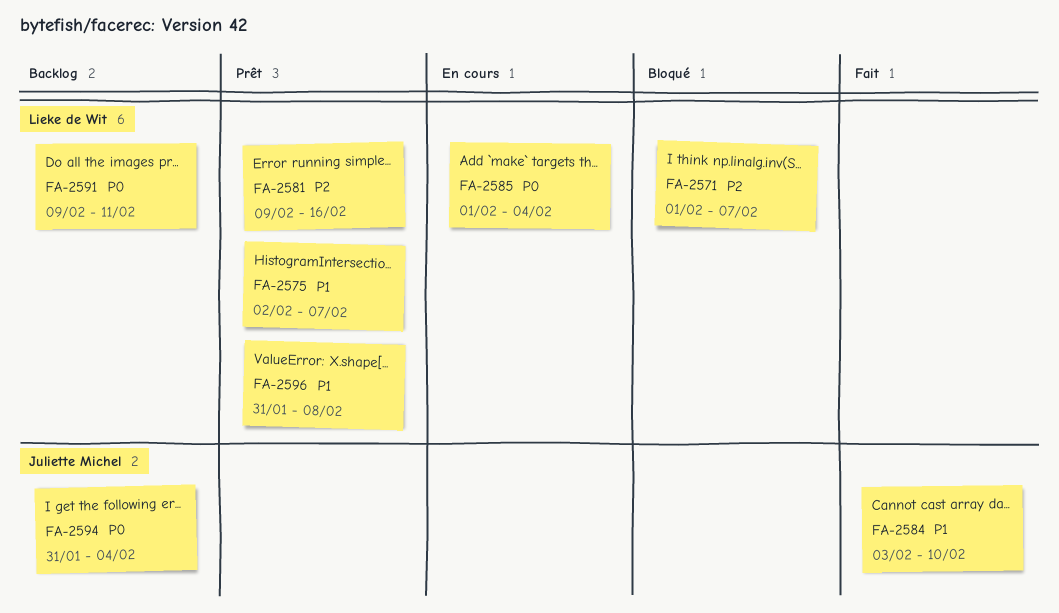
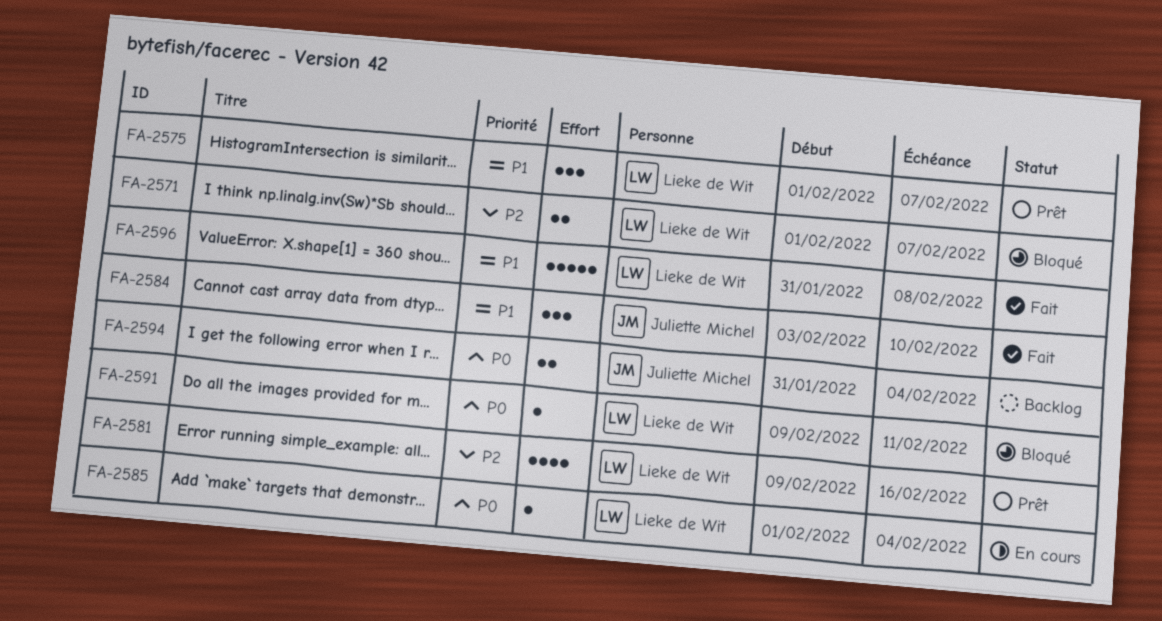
FA-2575, start: Feb 2 -> Feb 1
FA-2591, status: Backlog -> Bloqué
FA-2596, status: Prêt -> Fait

